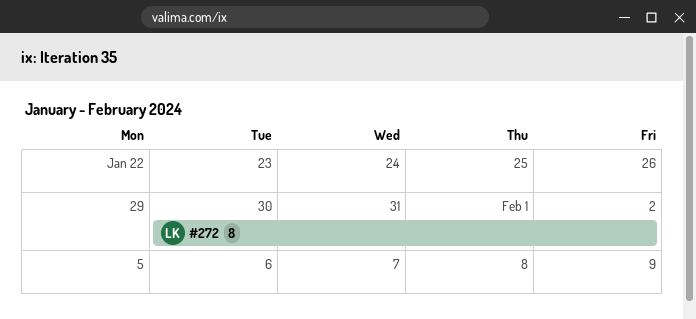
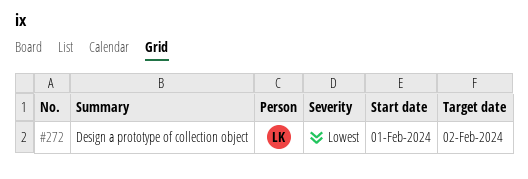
#272, start: Jan 30 -> Feb 1

